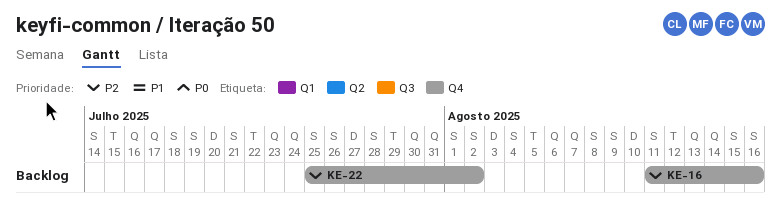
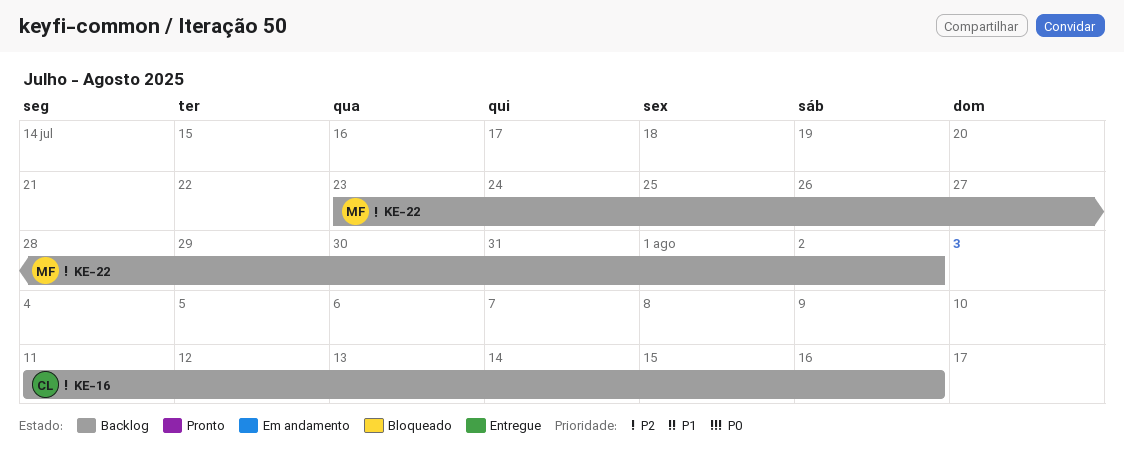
KE-22, start: Jul 25 -> Jul 23

